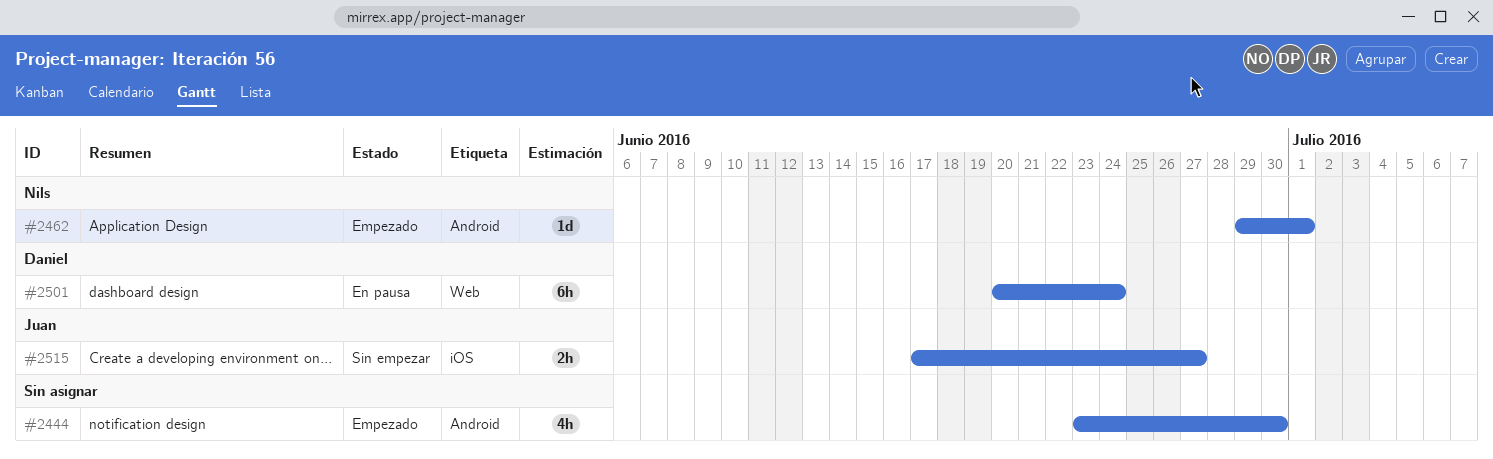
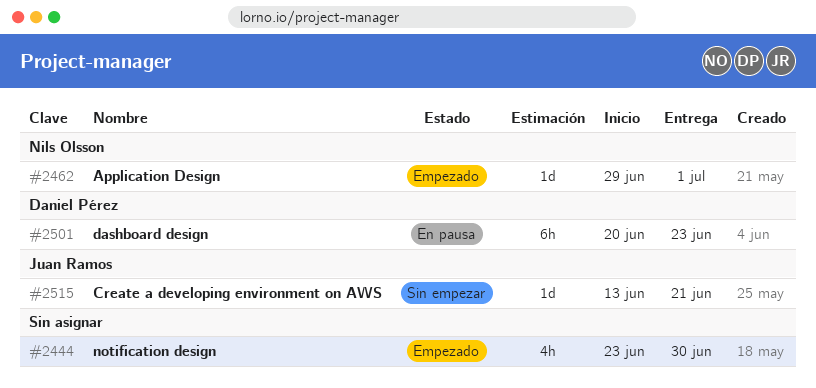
#2501, due: Jun 24 -> Jun 23
#2515, estimate: 2h -> 1d
#2515, start: Jun 17 -> Jun 13
#2515, due: Jun 27 -> Jun 21

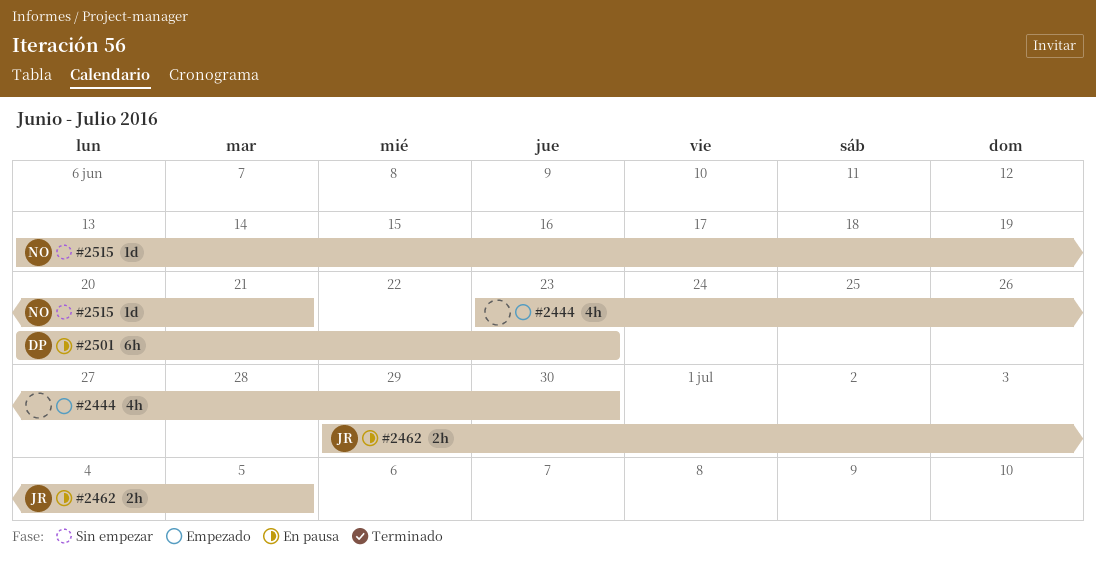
#2462, status: Empezado -> En pausa
#2462, owner: Nils Olsson -> Juan Ramos
#2462, estimate: 1d -> 2h
#2462, due: Jul 1 -> Jul 5
#2515, owner: Juan Ramos -> Nils Olsson

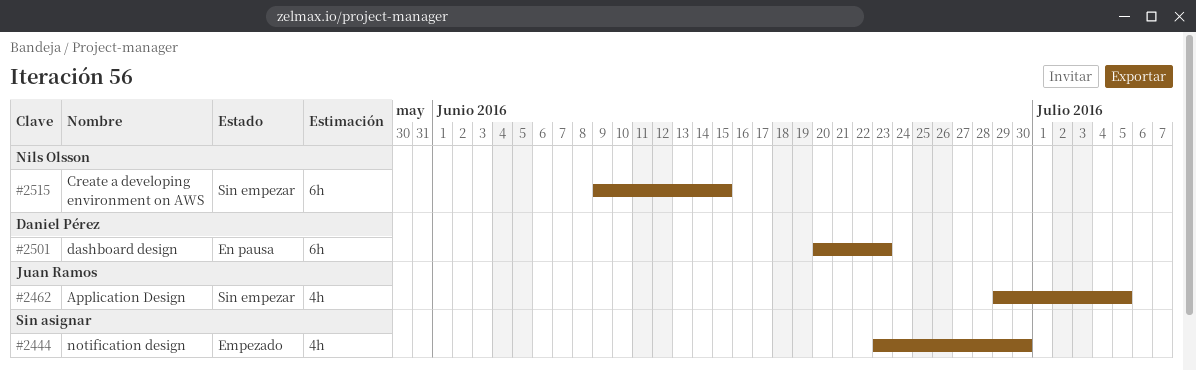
#2462, status: En pausa -> Sin empezar
#2462, estimate: 2h -> 4h
#2515, estimate: 1d -> 6h
#2515, start: Jun 13 -> Jun 9
#2515, due: Jun 21 -> Jun 15

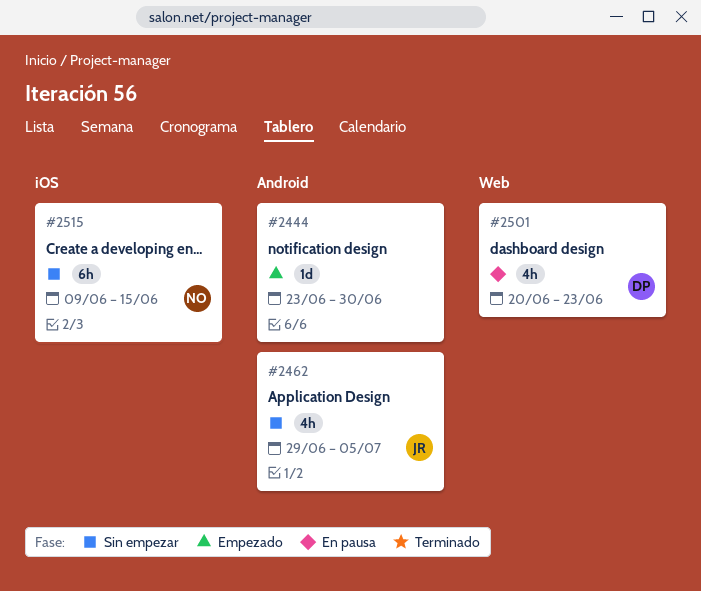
#2444, estimate: 4h -> 1d
#2501, estimate: 6h -> 4h

